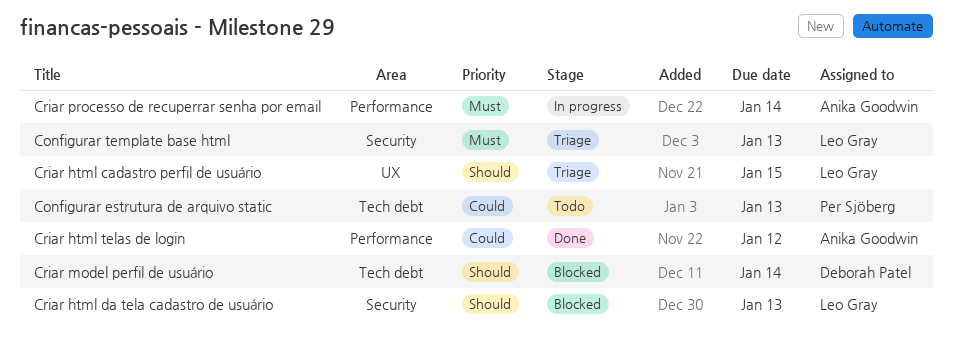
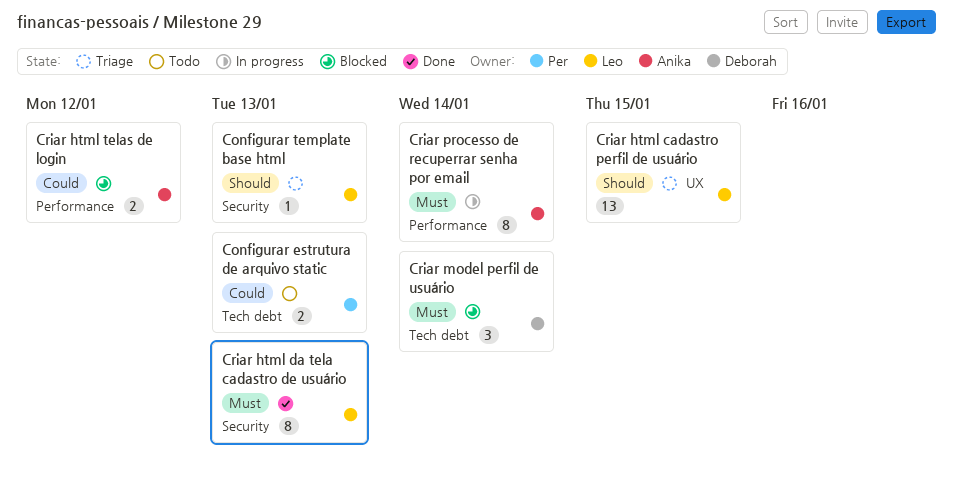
Configurar template base html, priority: Must -> Should
Criar html da tela cadastro de usuário, status: Blocked -> Done
Criar html da tela cadastro de usuário, priority: Should -> Must
Criar html telas de login, status: Done -> Blocked
Criar model perfil de usuário, priority: Should -> Must

